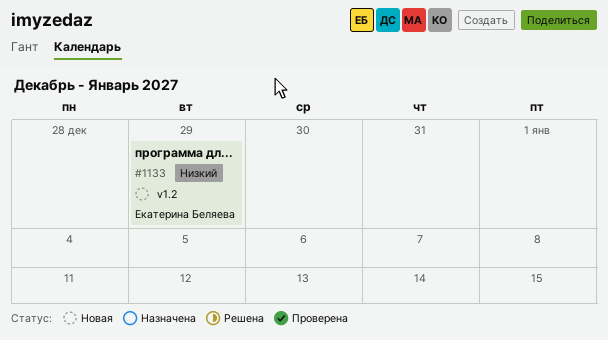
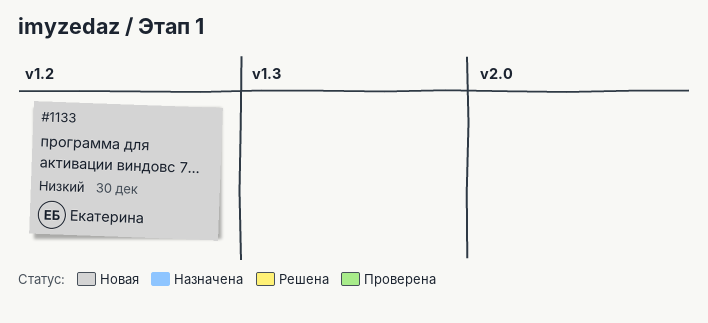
#1133, due: Dec 29 -> Dec 30

